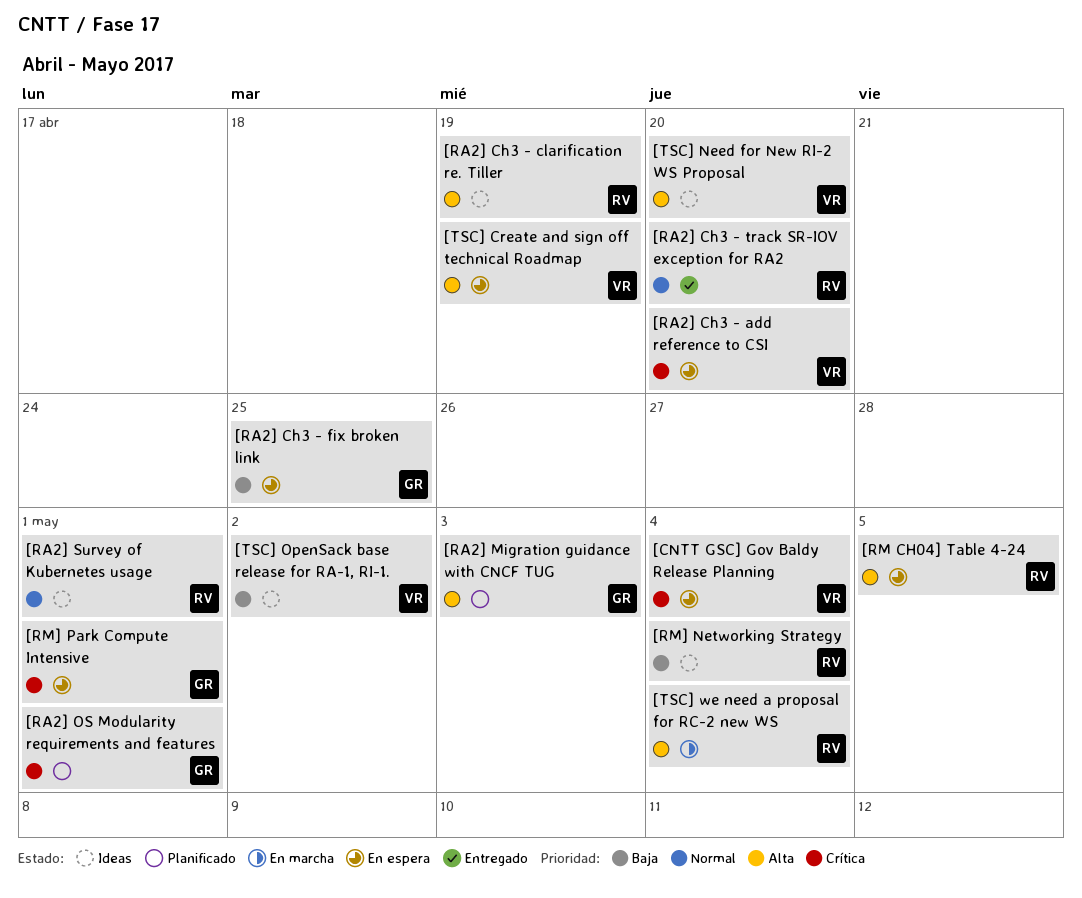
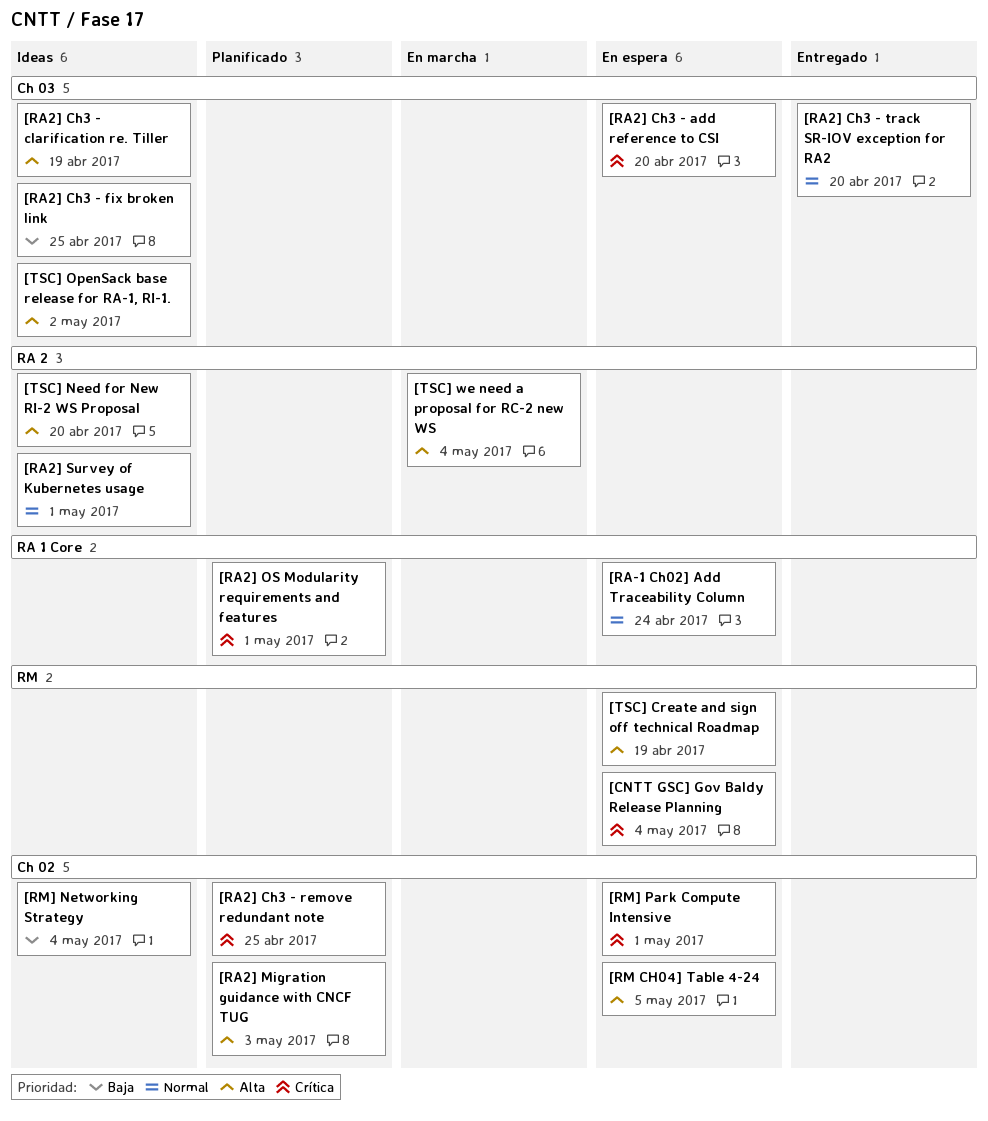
[RA-1 Ch02] Add Traceability Column: none -> present
[RA2] Ch3 - fix broken link, status: En espera -> Ideas
[RA2] Ch3 - remove redundant note: none -> present
[TSC] OpenSack base release for RA-1, RI-1., priority: Baja -> Alta

